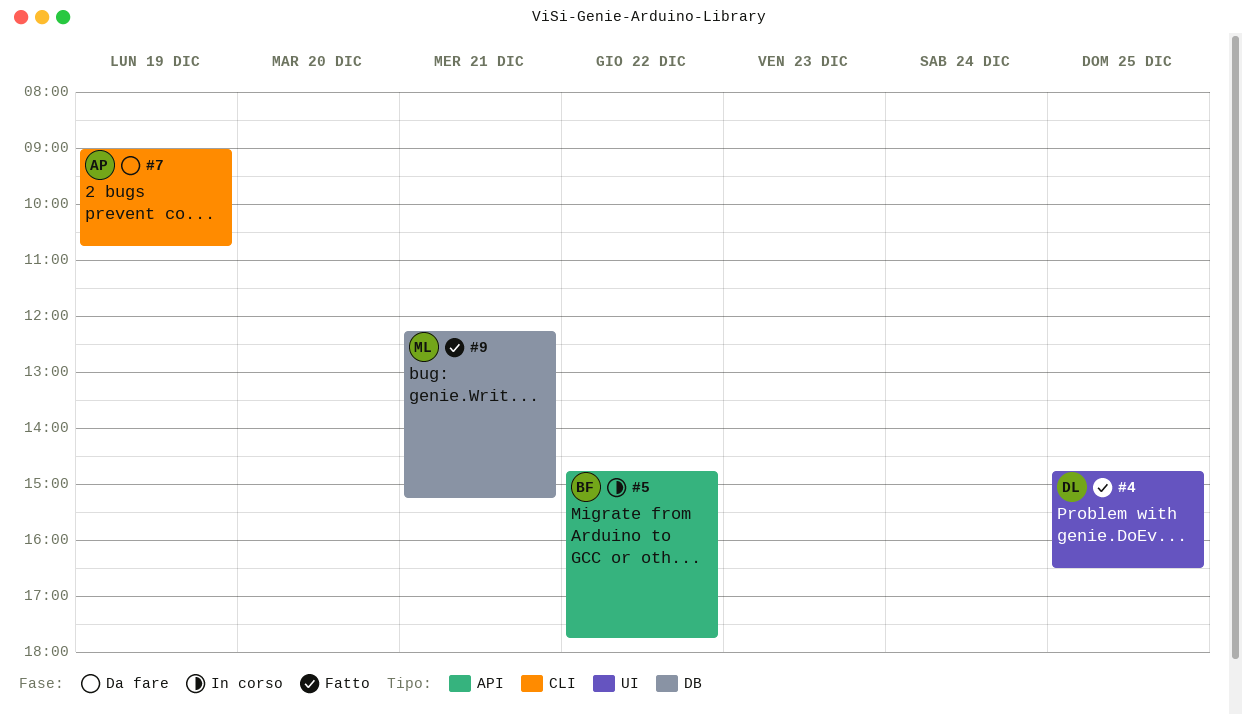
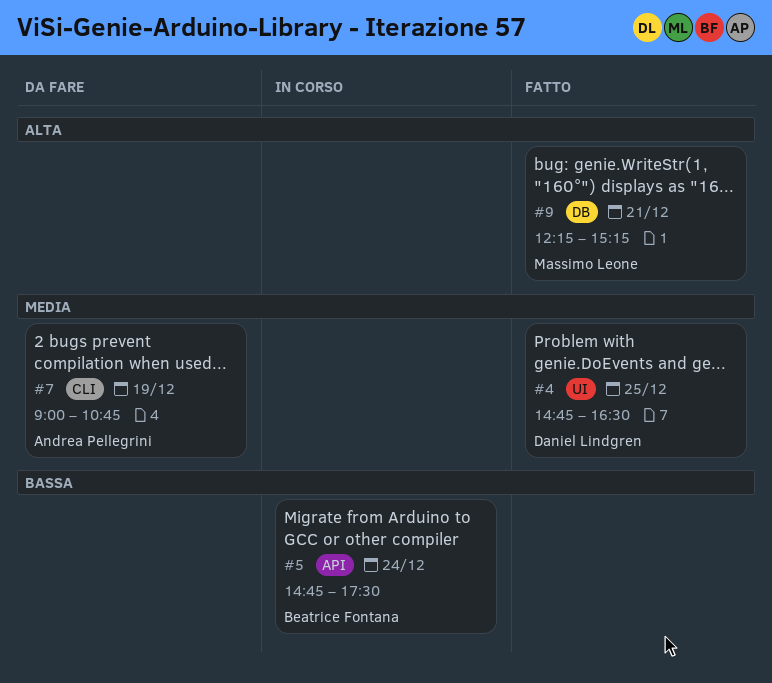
#5, day: Dec 22 -> Dec 24
#5, ends: 17:45 -> 17:30

